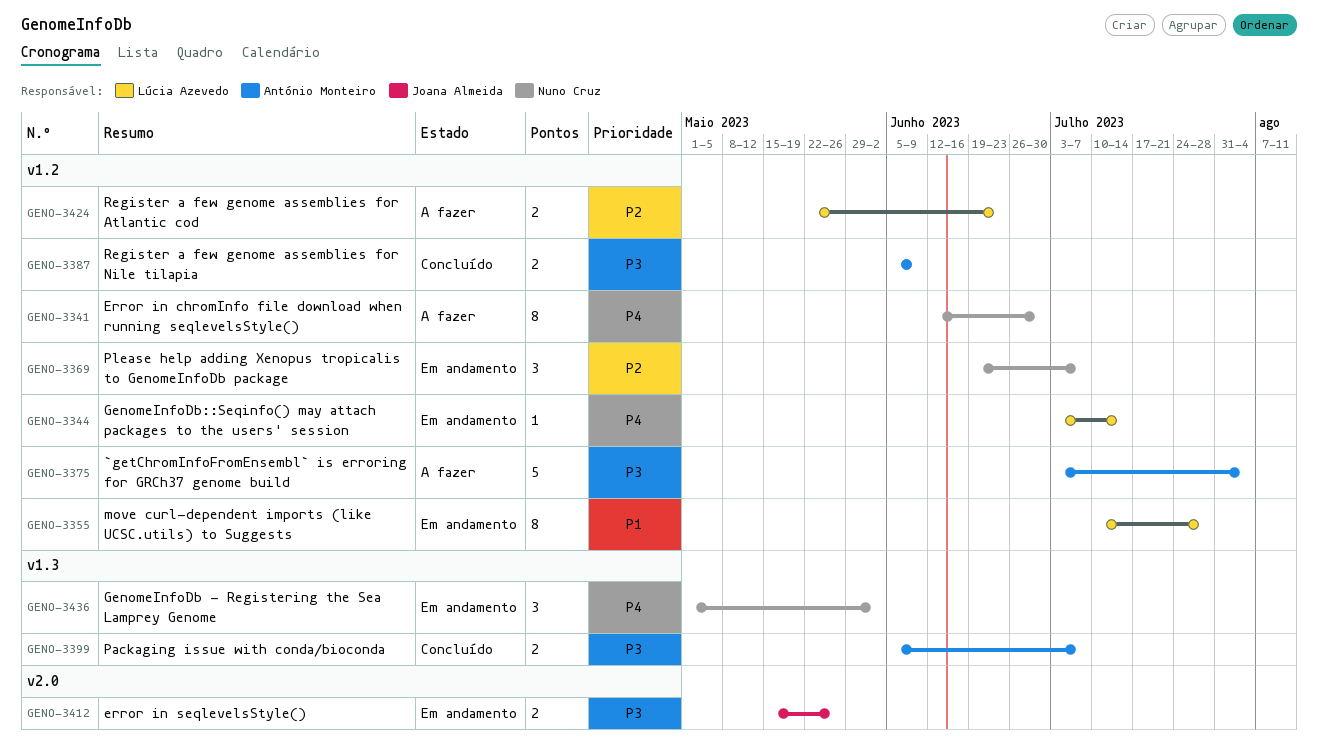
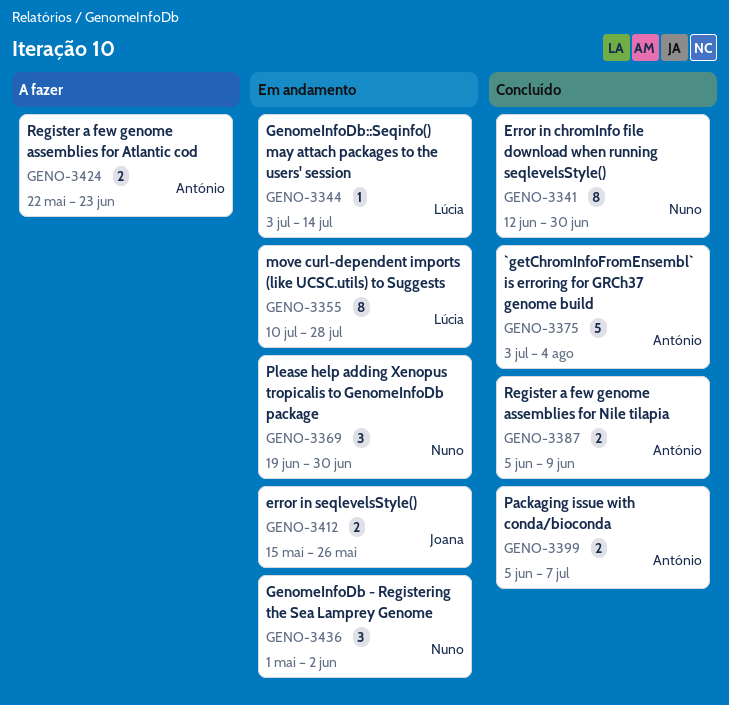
GENO-3341, status: A fazer -> Concluído
GENO-3369, due: Jul 7 -> Jun 30
GENO-3375, status: A fazer -> Concluído
GENO-3424, owner: Lúcia Azevedo -> António Monteiro

